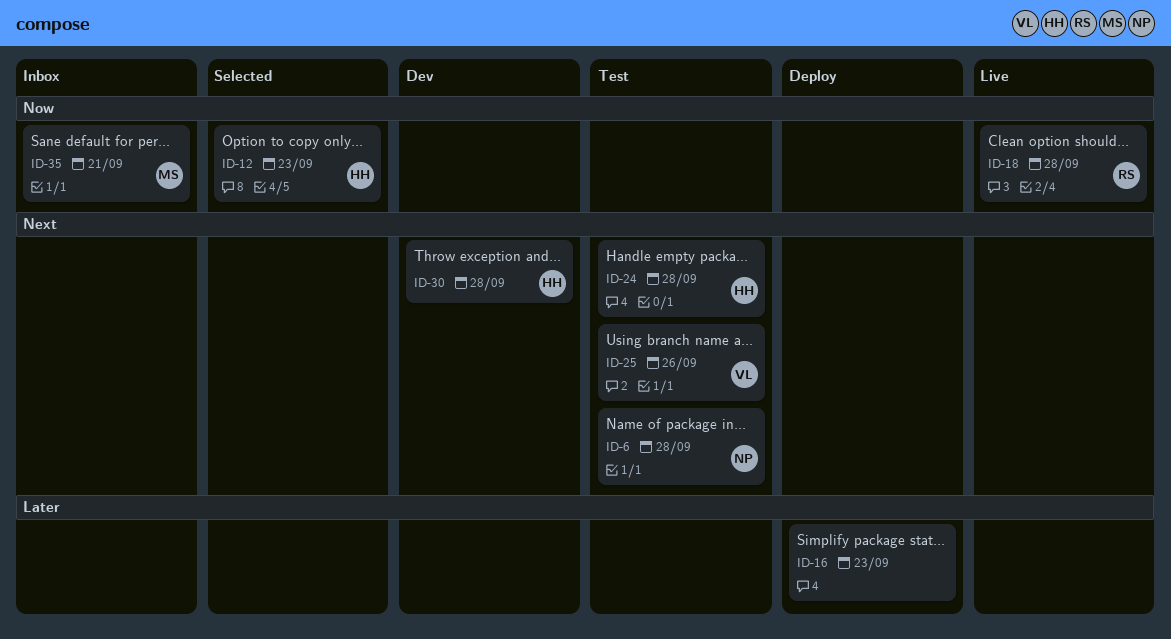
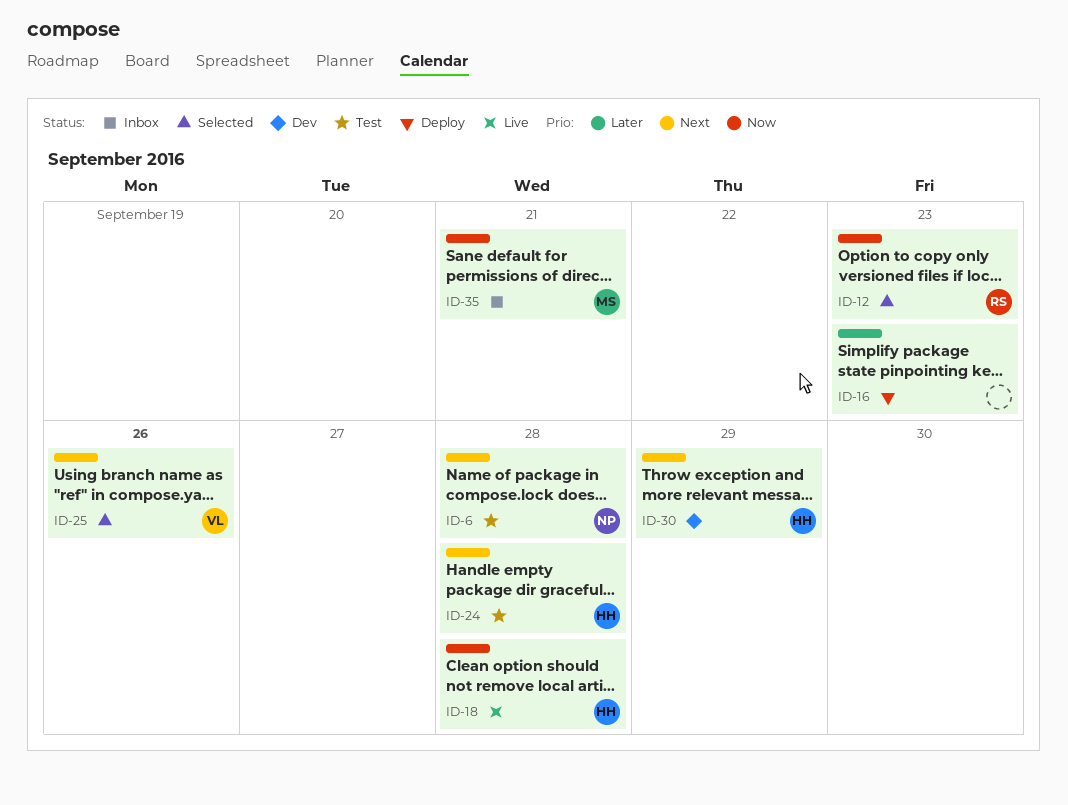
ID-12, owner: HH -> RS
ID-18, owner: RS -> HH
ID-25, status: Test -> Selected
ID-30, due: Sep 28 -> Sep 29

